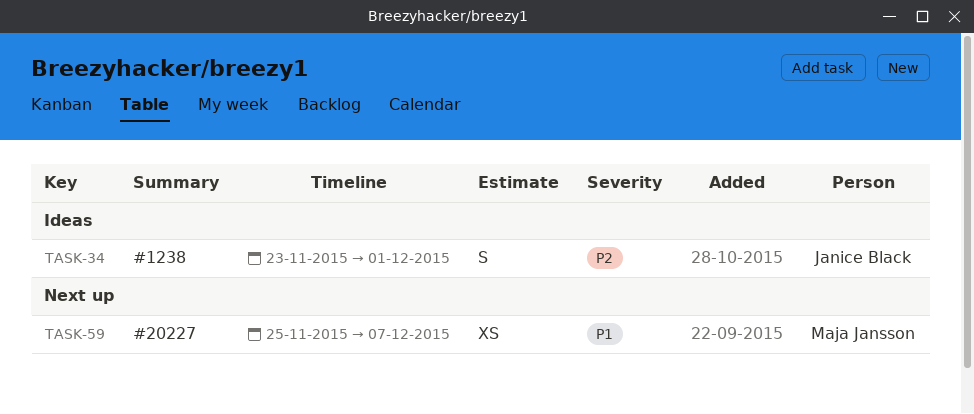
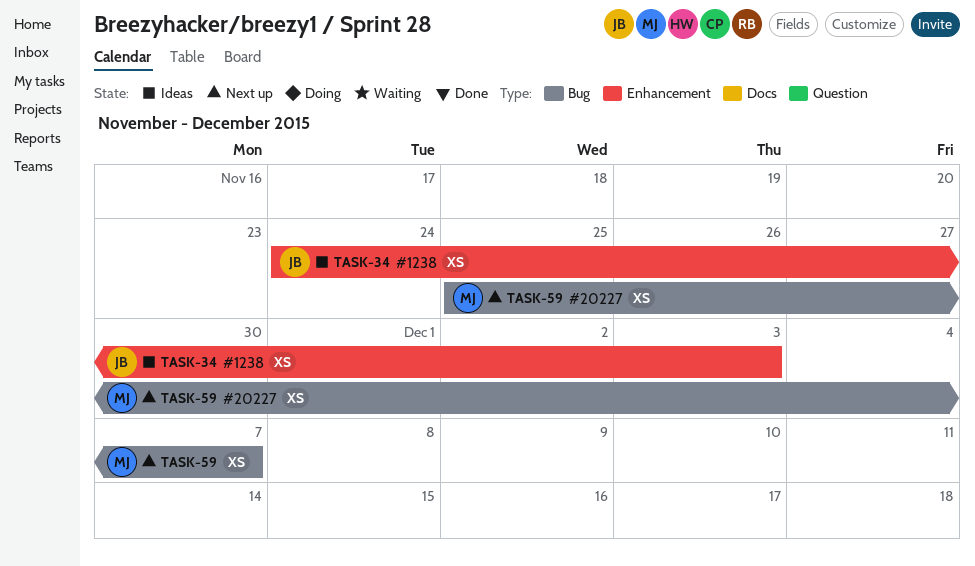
TASK-34, estimate: S -> XS
TASK-34, start: Nov 23 -> Nov 24
TASK-34, due: Dec 1 -> Dec 3

